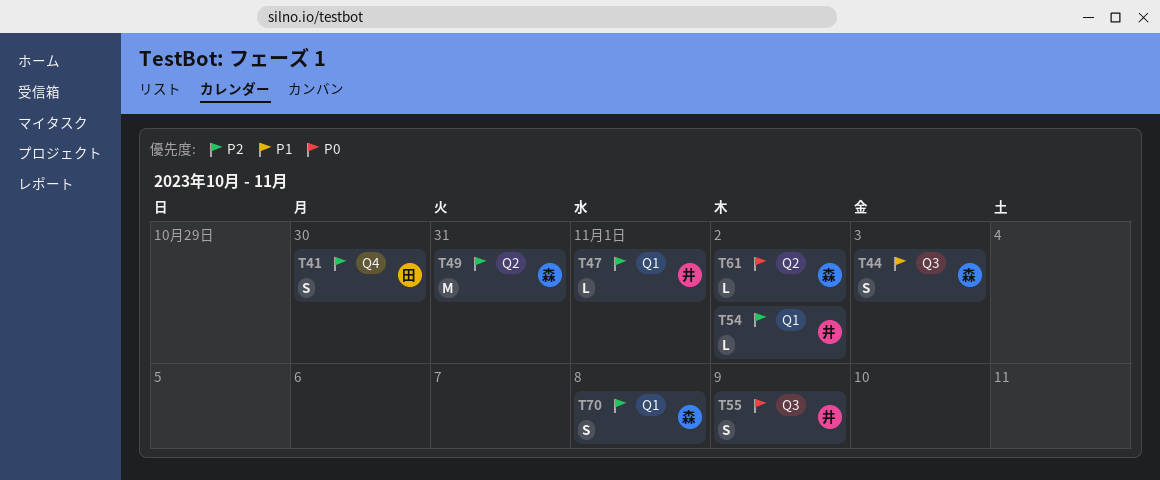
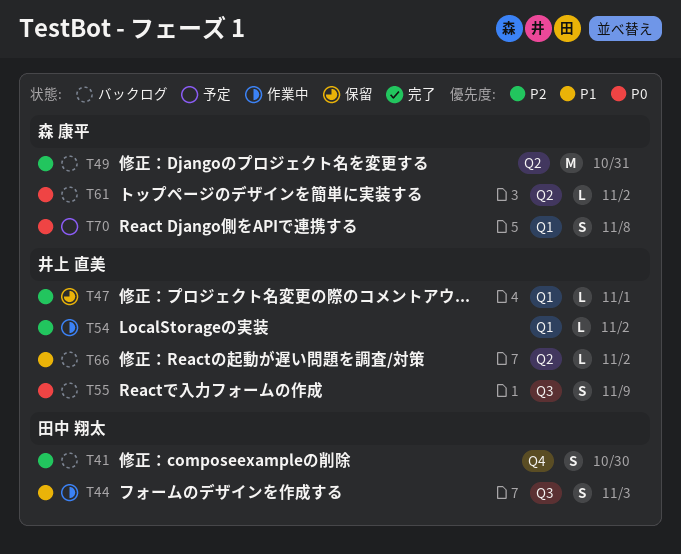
T44, owner: 森 康平 -> 田中 翔太
T66: none -> present
T70, priority: P2 -> P0

